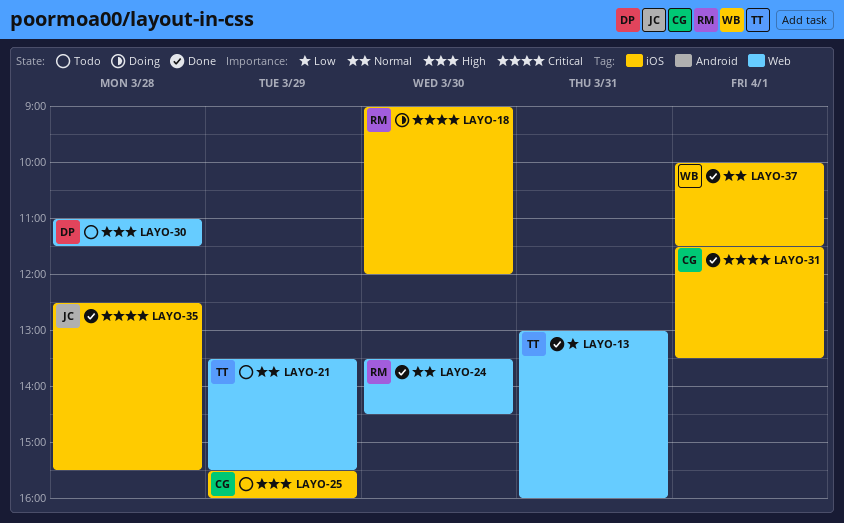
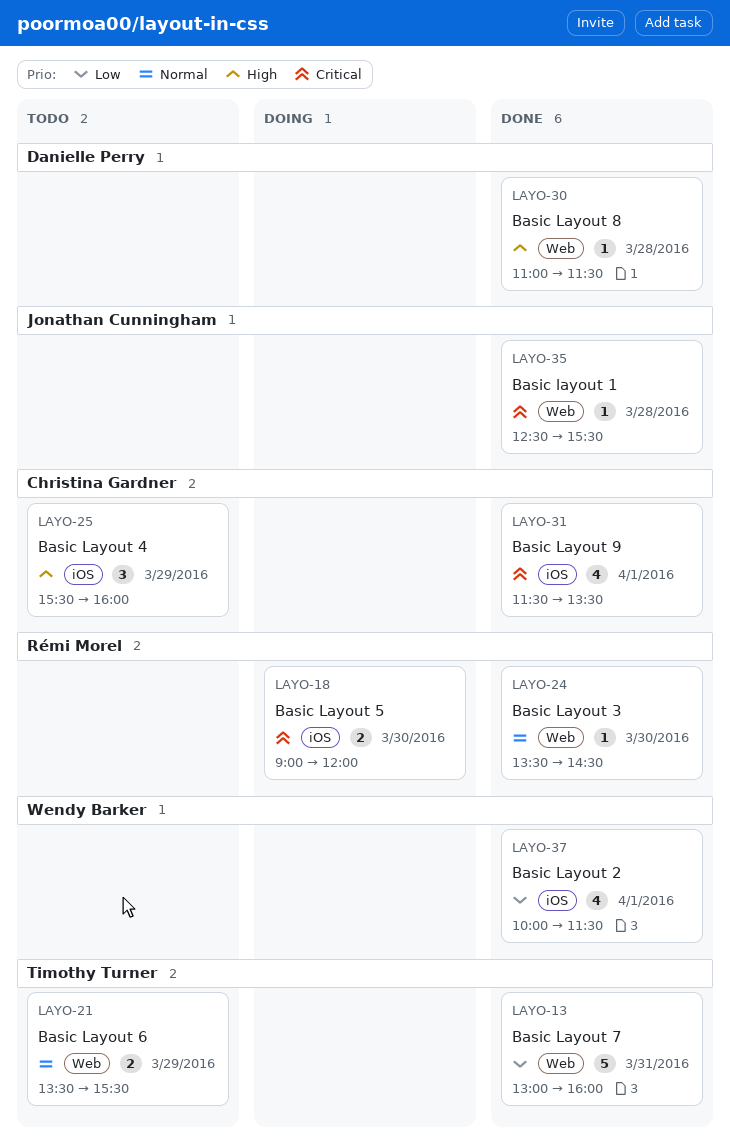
LAYO-30, status: Todo -> Done
LAYO-35, label: iOS -> Web
LAYO-37, priority: Normal -> Low

